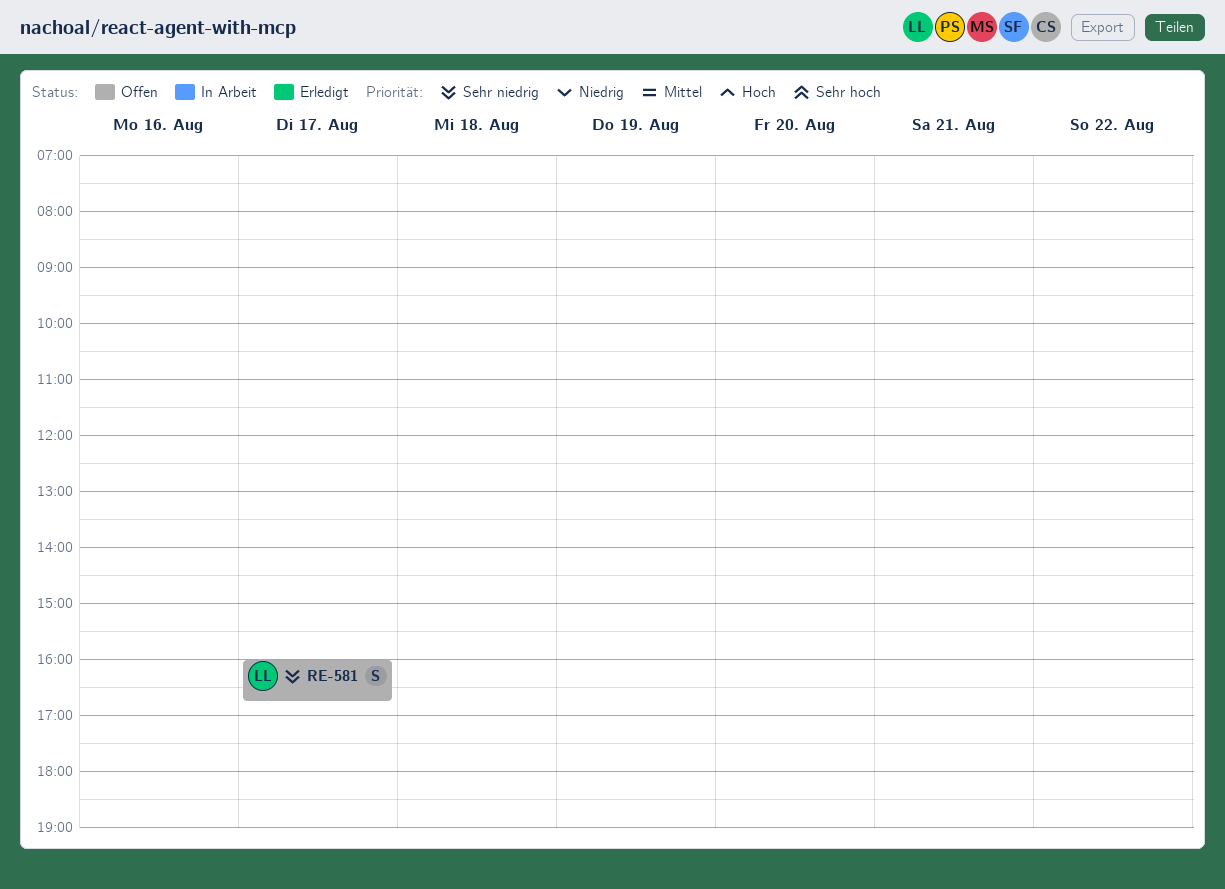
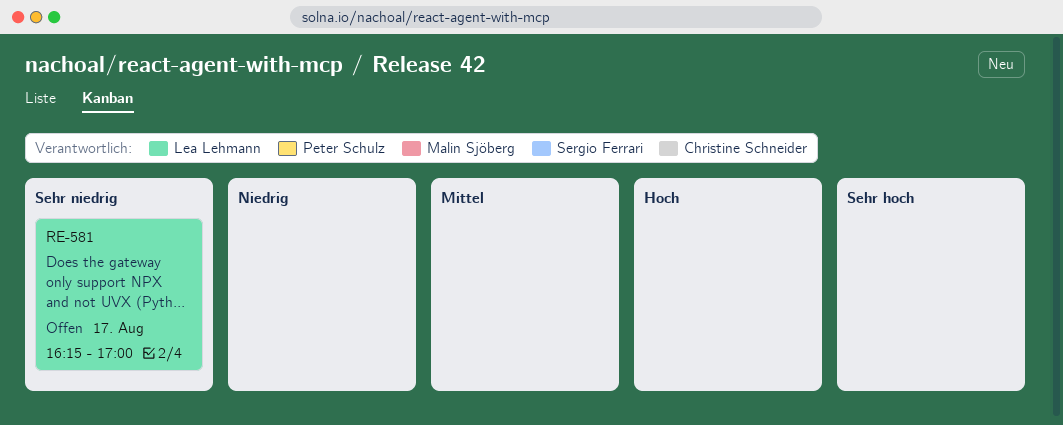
RE-581, begins: 16:00 -> 16:15
RE-581, ends: 16:45 -> 17:00

